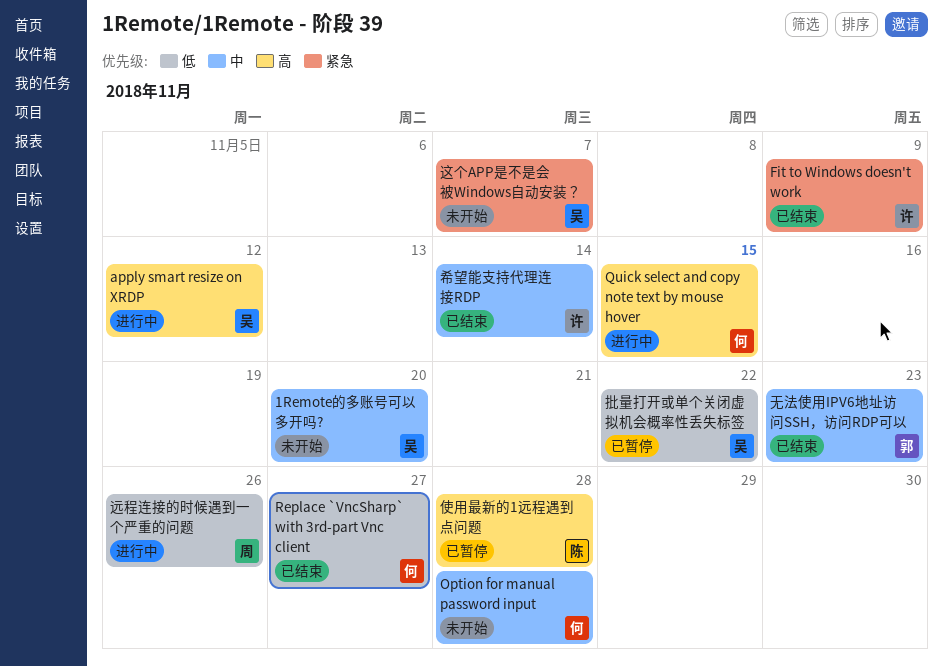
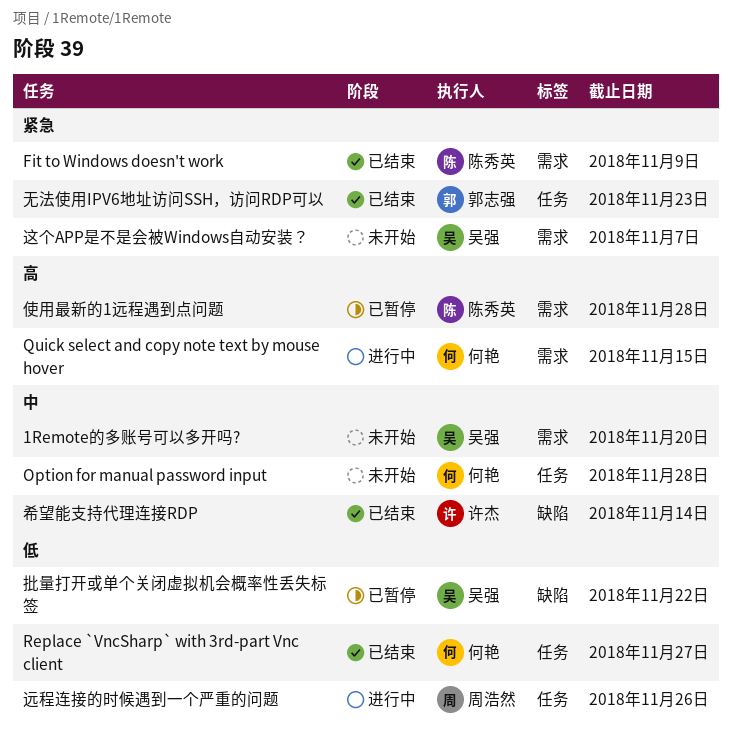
apply smart resize on XRDP: present -> none
Fit to Windows doesn't work, owner: 许杰 -> 陈秀英
无法使用IPV6地址访问SSH，访问RDP可以, priority: 中 -> 紧急

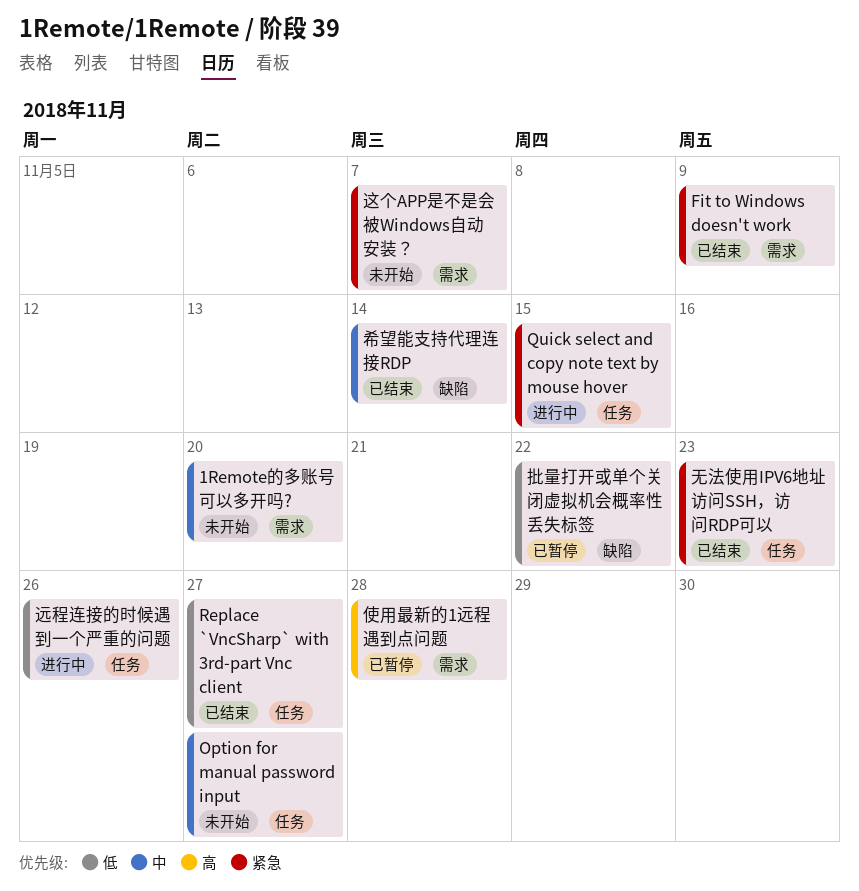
Option for manual password input, due: Nov 28 -> Nov 27
Quick select and copy note text by mouse hover, priority: 高 -> 紧急
Quick select and copy note text by mouse hover, label: 需求 -> 任务

